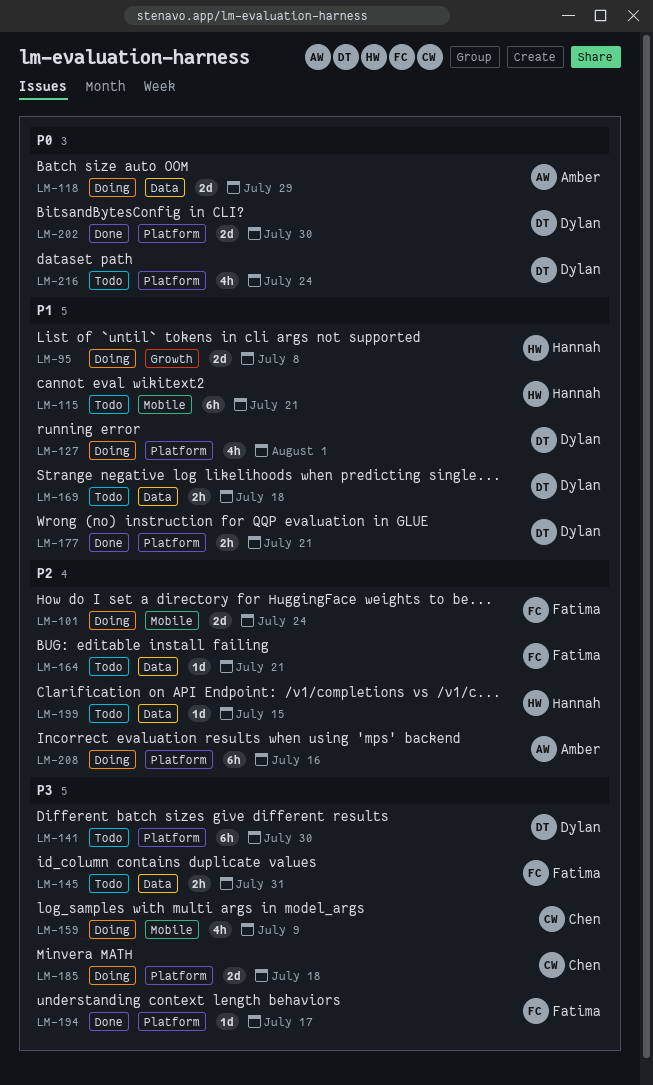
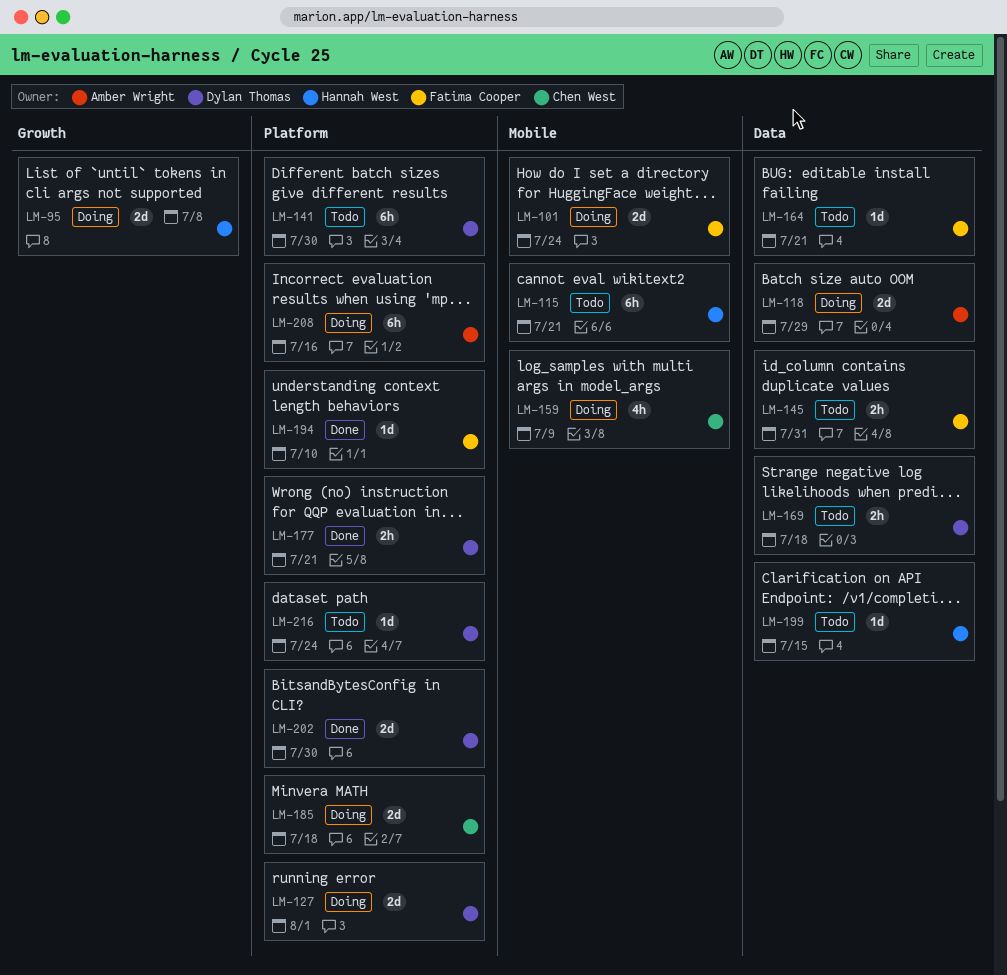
LM-127, estimate: 4h -> 2d
LM-194, due: Jul 17 -> Jul 10
LM-216, estimate: 4h -> 1d

